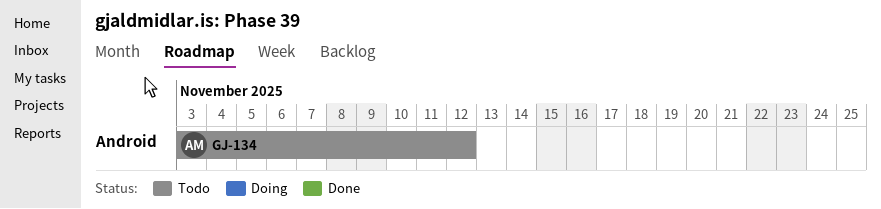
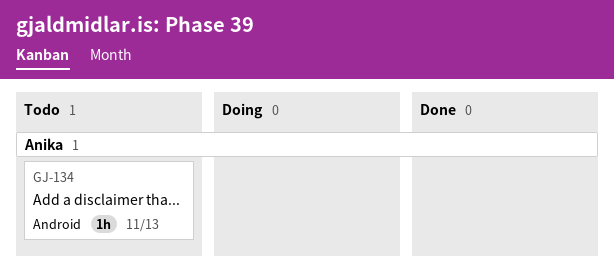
GJ-134, due: Nov 12 -> Nov 13

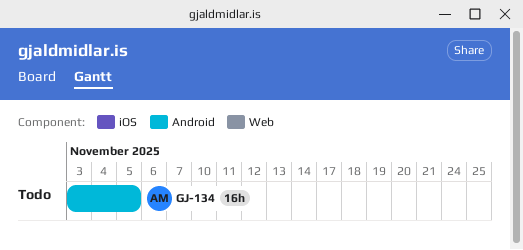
GJ-134, estimate: 1h -> 16h
GJ-134, due: Nov 13 -> Nov 5

